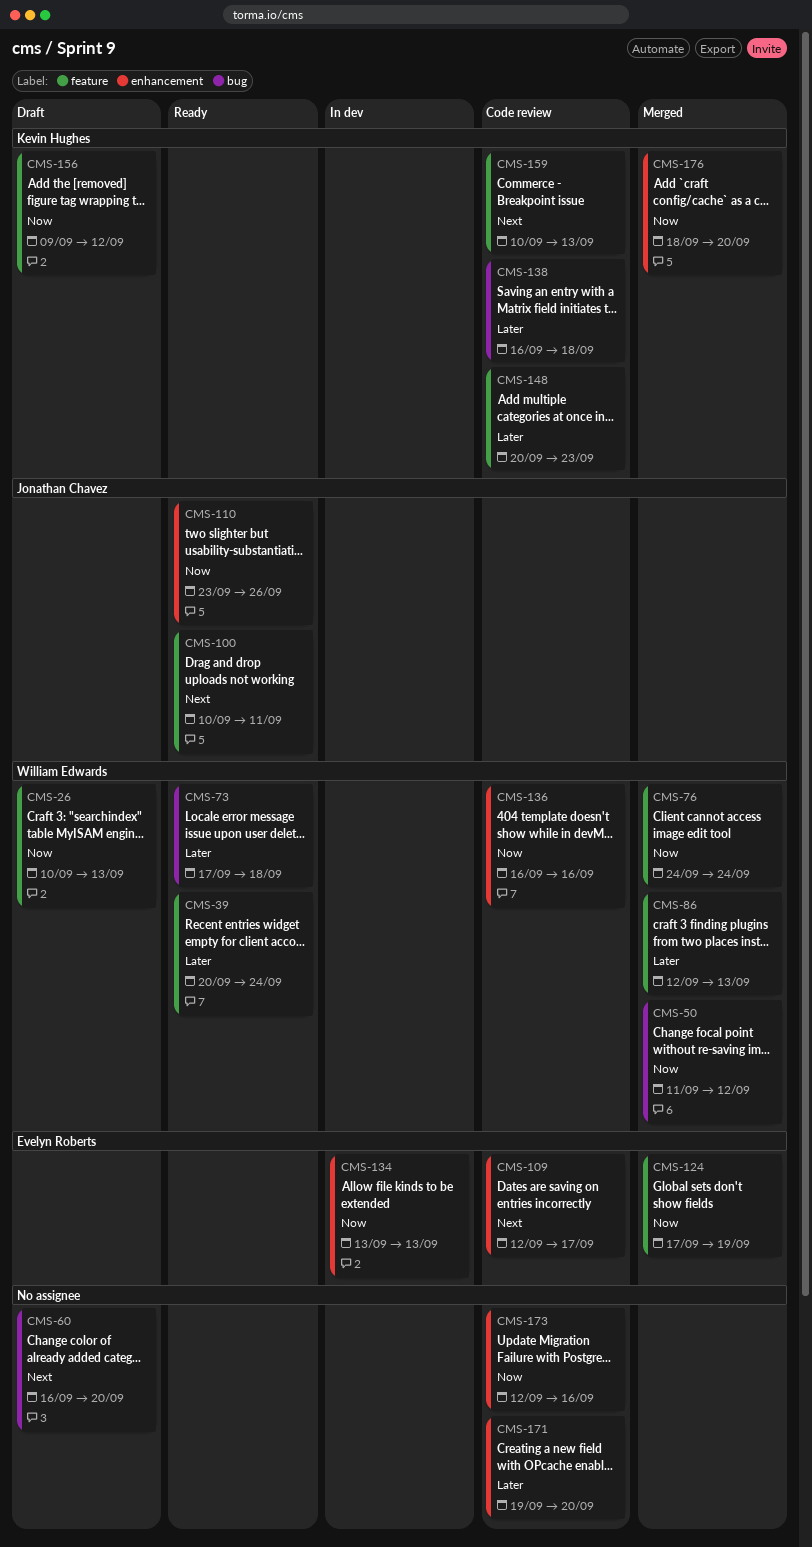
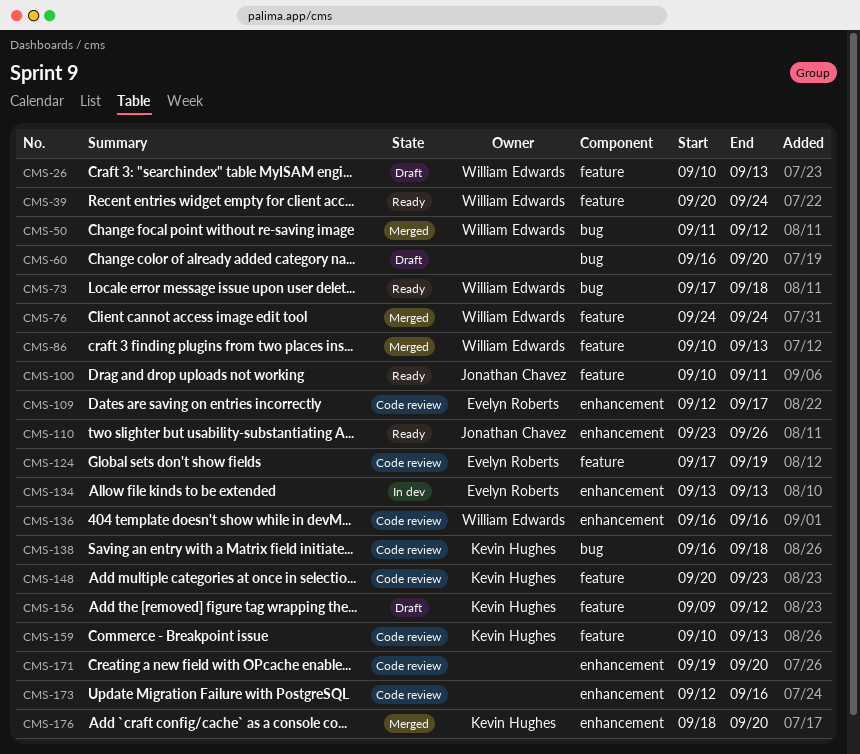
CMS-86, start: Sep 12 -> Sep 10
CMS-124, status: Merged -> Code review

